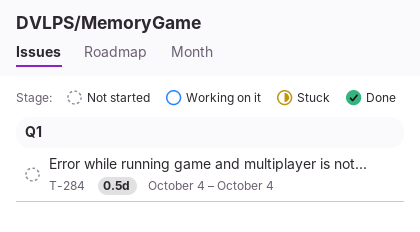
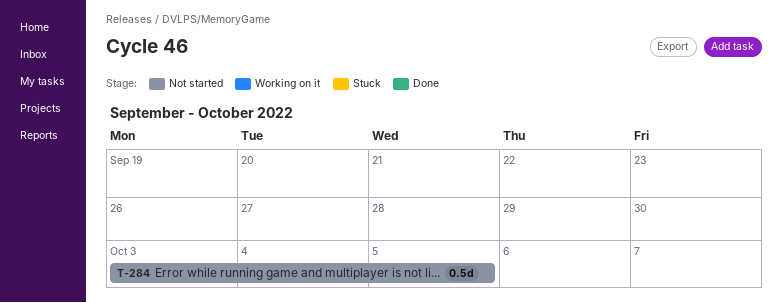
T-284, start: Oct 4 -> Oct 3
T-284, due: Oct 4 -> Oct 5

